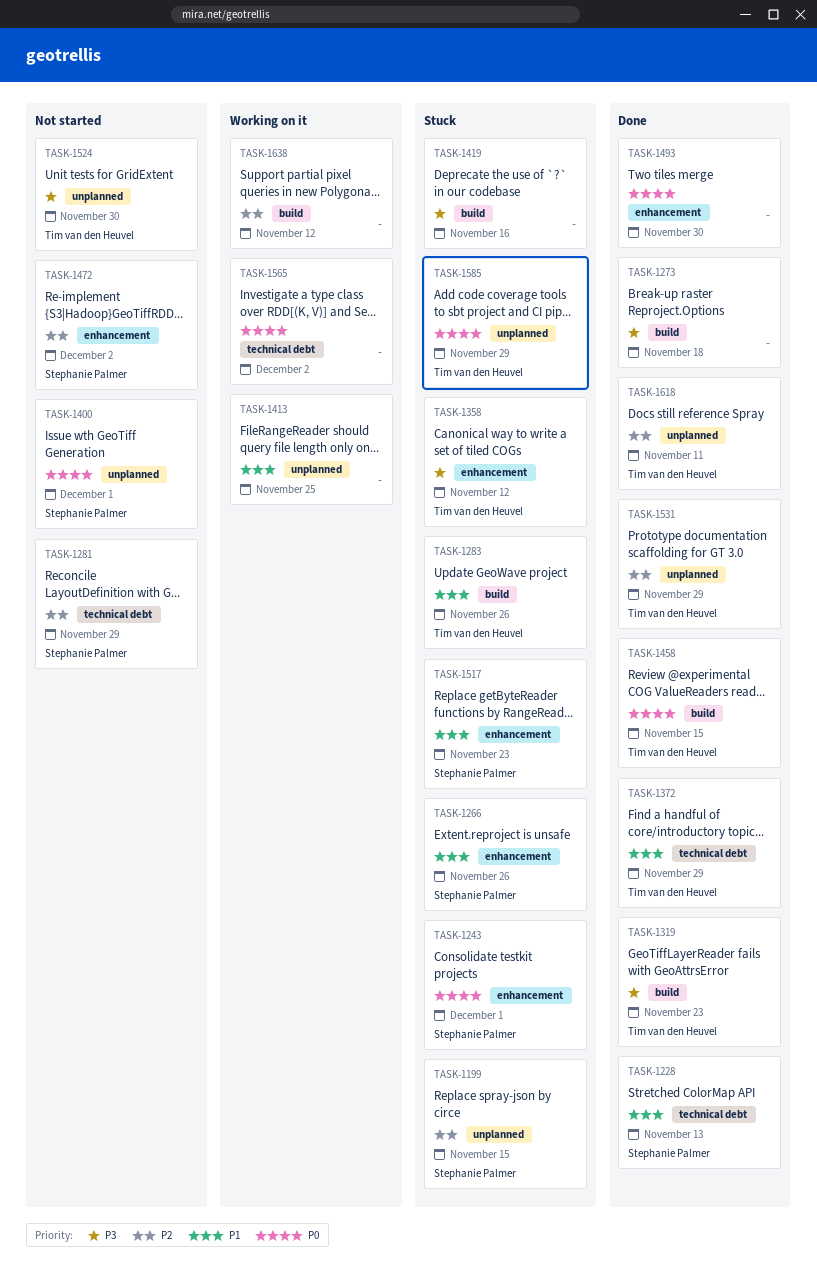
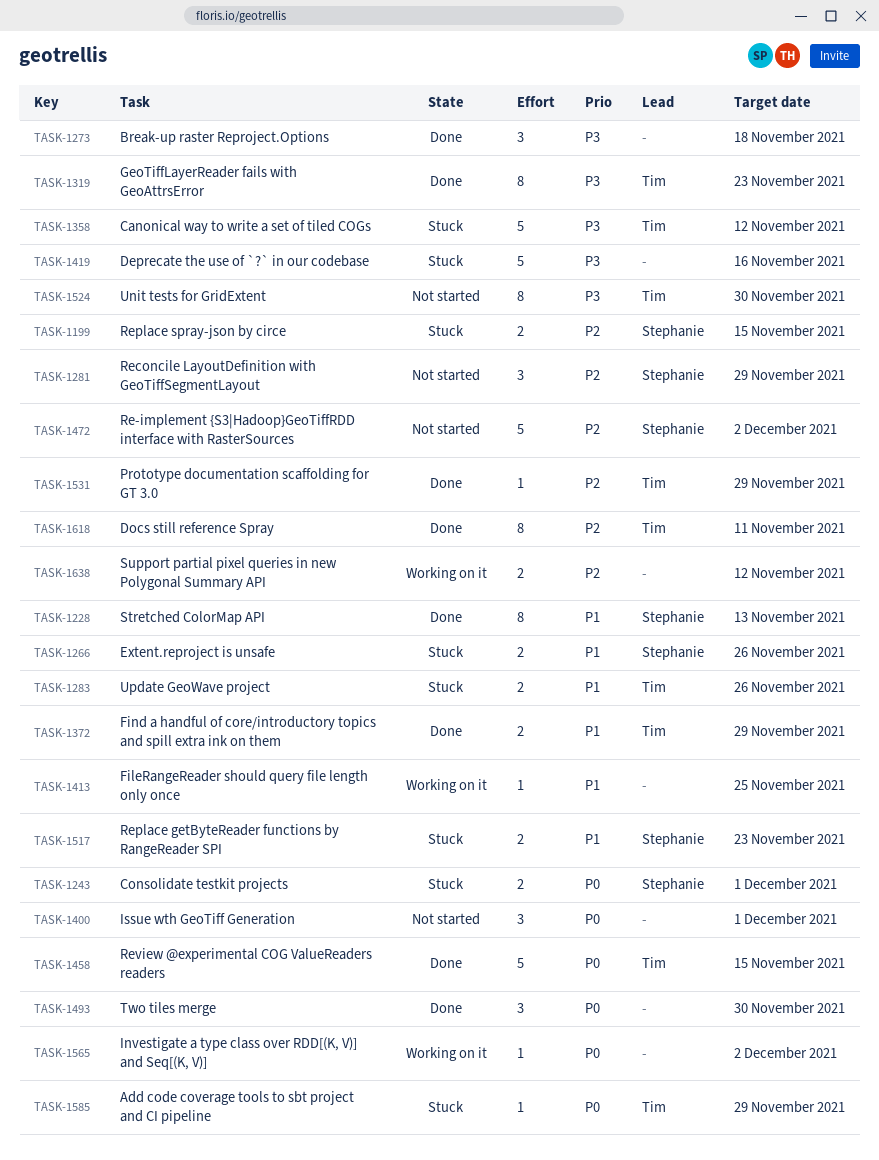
TASK-1400, owner: Stephanie Palmer -> none

